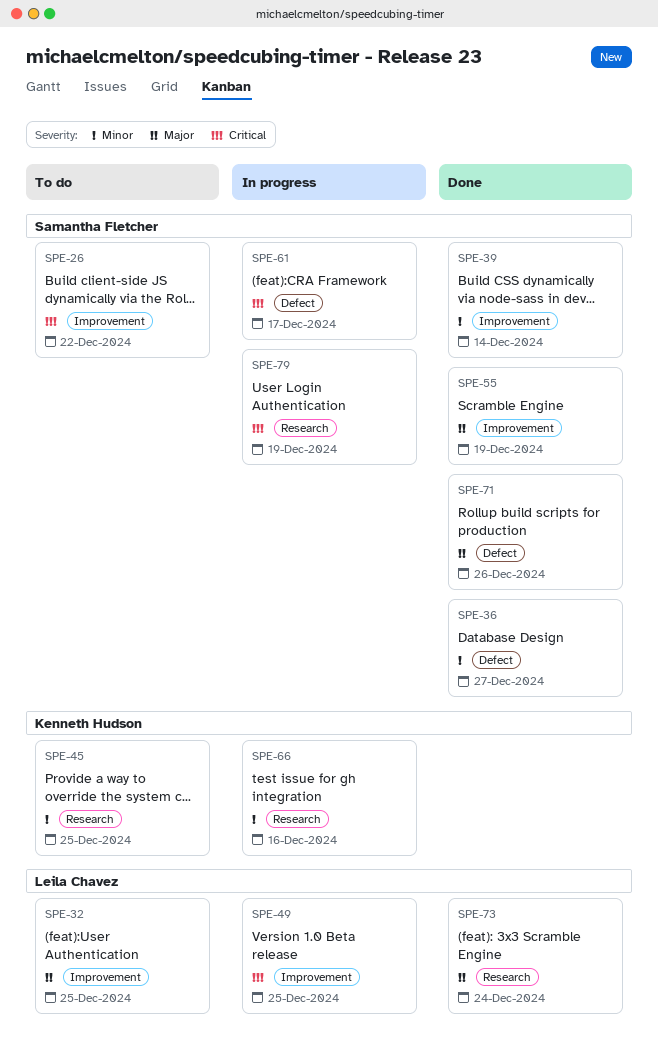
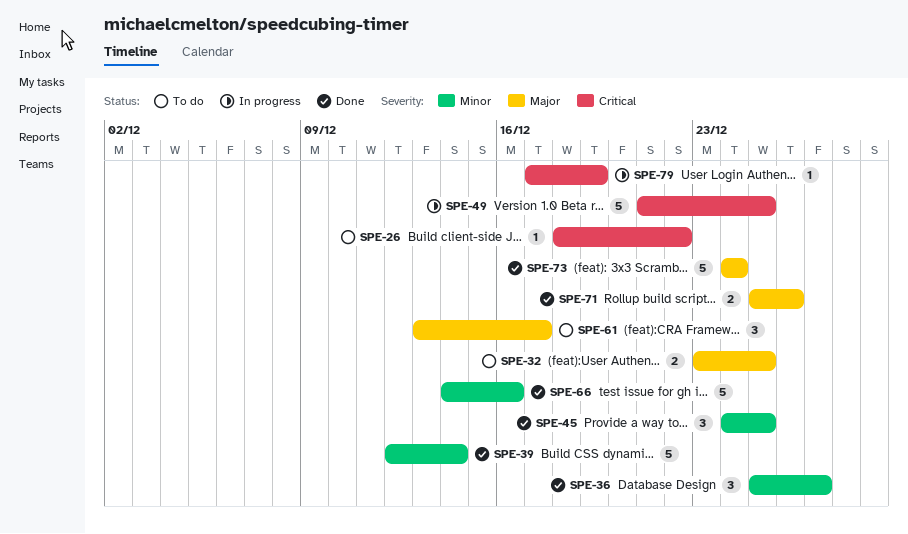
SPE-45, status: To do -> Done
SPE-55: present -> none
SPE-61, status: In progress -> To do
SPE-61, priority: Critical -> Major
SPE-66, status: In progress -> Done

